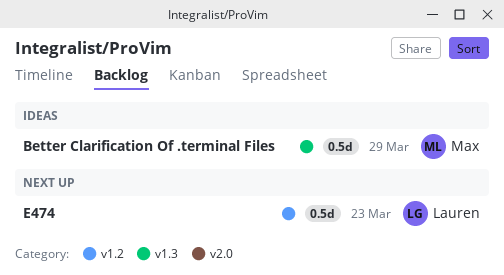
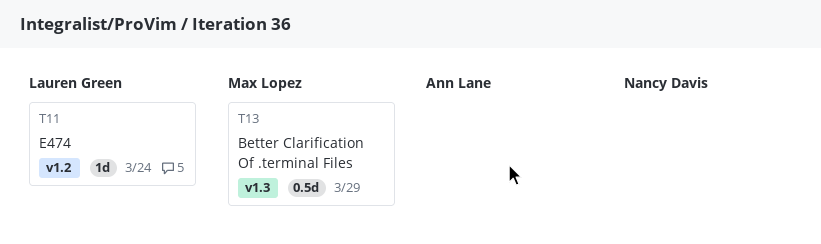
E474, estimate: 0.5d -> 1d
E474, due: Mar 23 -> Mar 24

